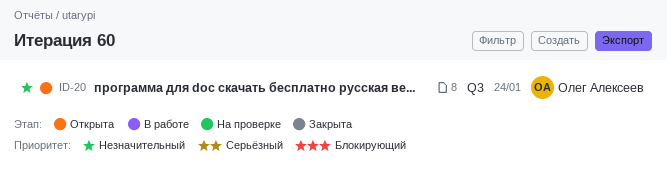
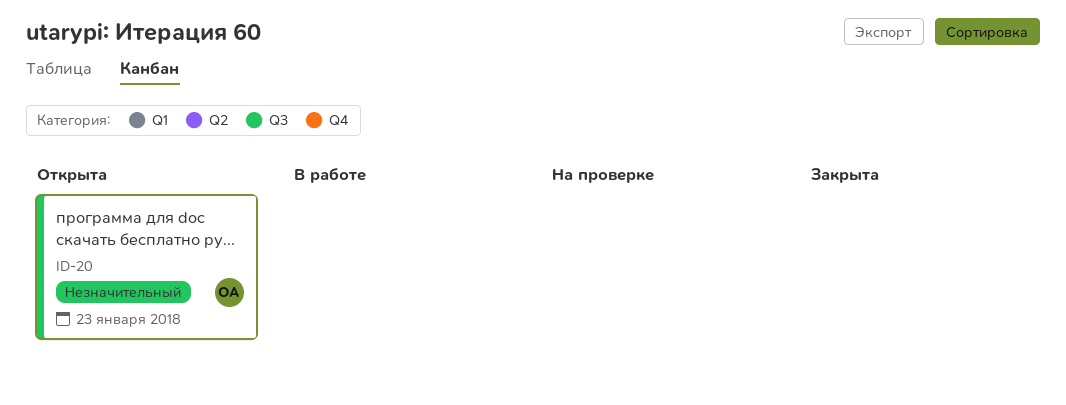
ID-20, due: Jan 24 -> Jan 23

